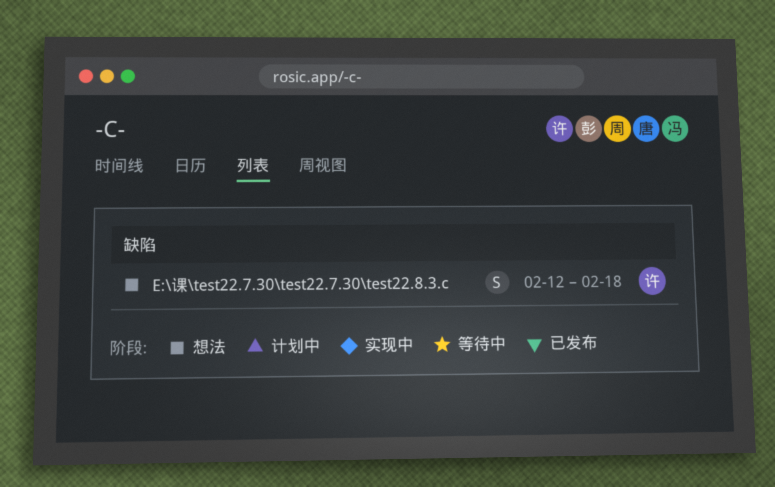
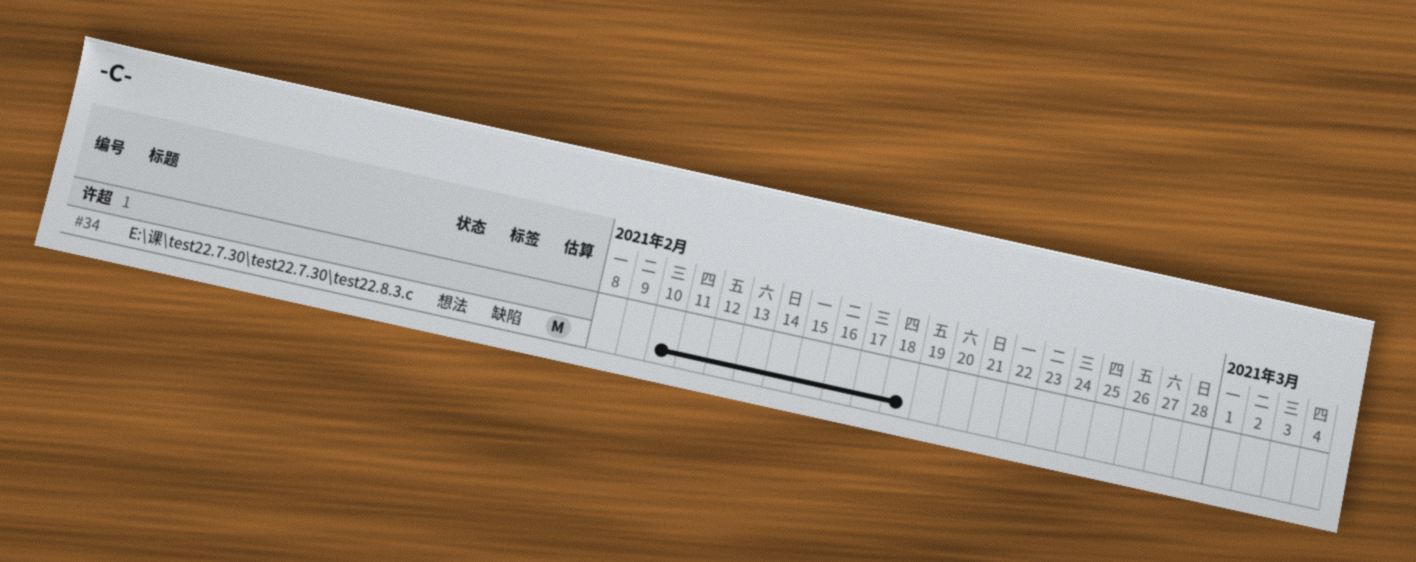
E:\课\test22.7.30\test22.7.30\test22.8.3.c, estimate: S -> M
E:\课\test22.7.30\test22.7.30\test22.8.3.c, start: Feb 12 -> Feb 10

